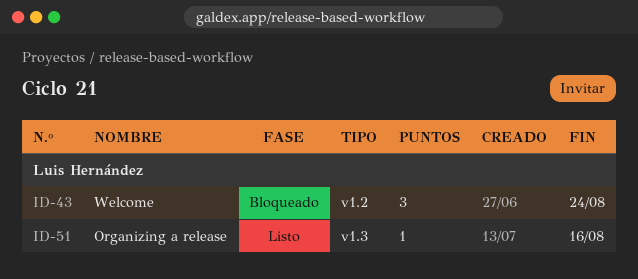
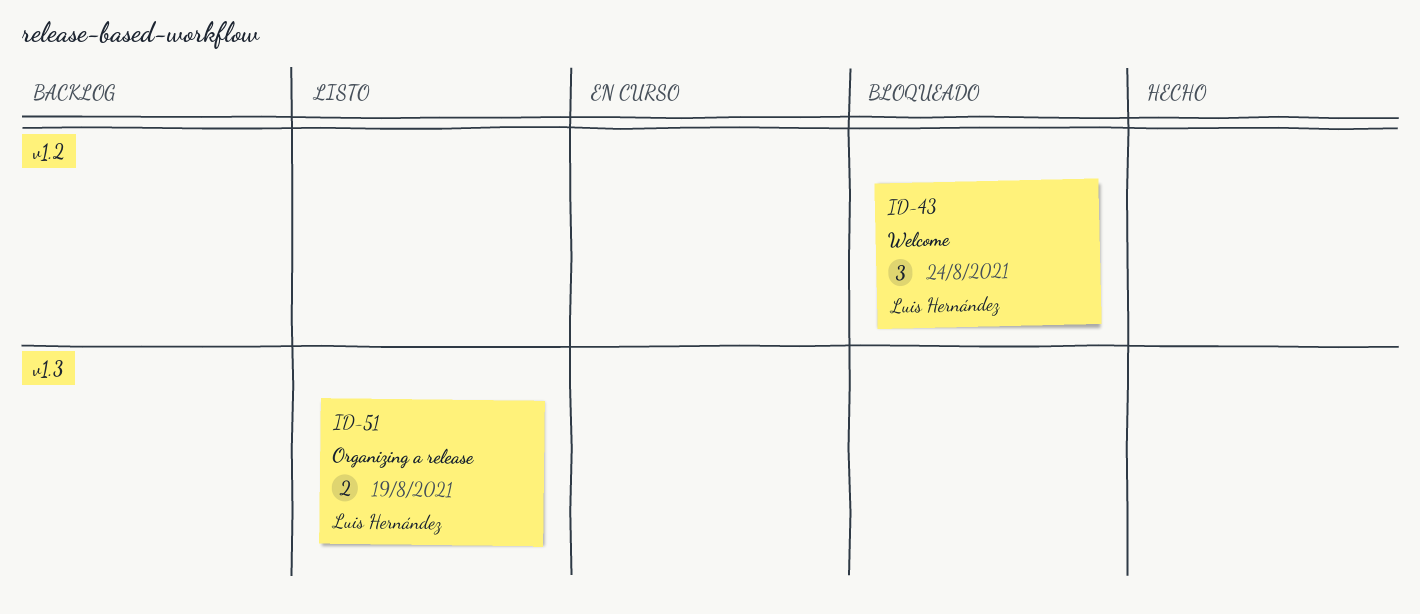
ID-51, estimate: 1 -> 2
ID-51, due: Aug 16 -> Aug 19

